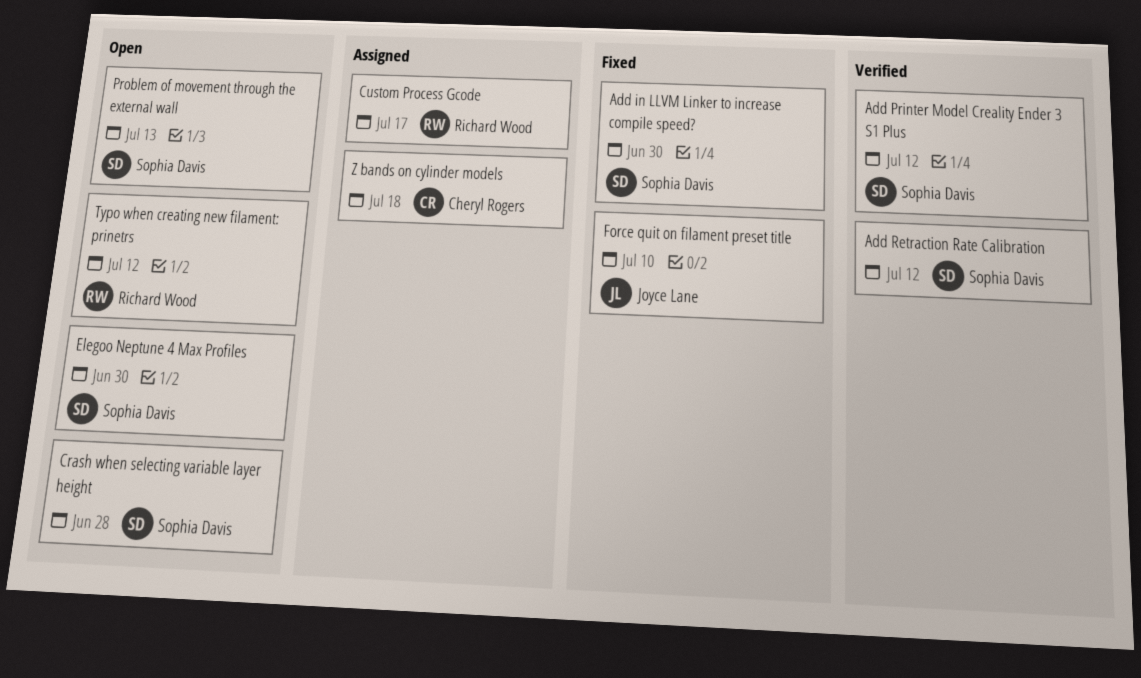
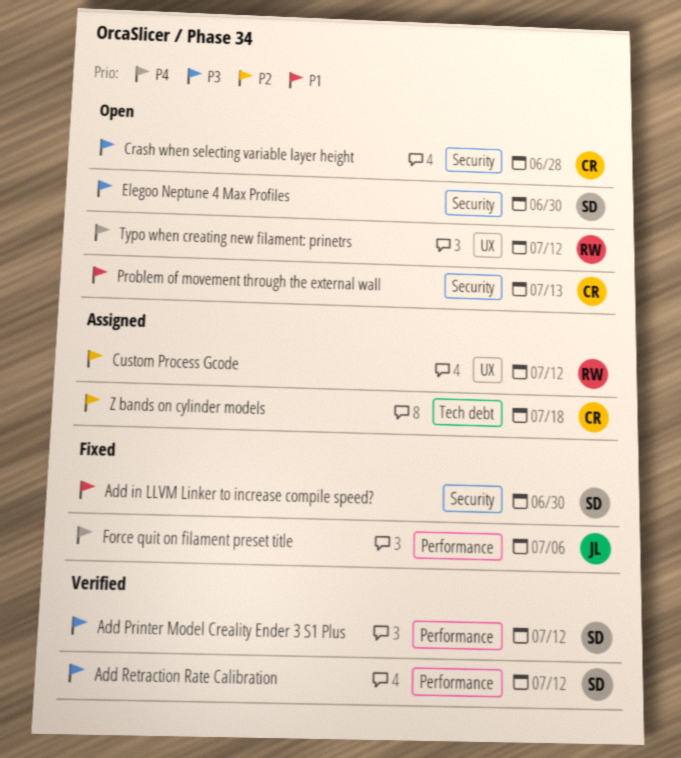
Crash when selecting variable layer height, owner: Sophia Davis -> Cheryl Rogers
Custom Process Gcode, due: Jul 17 -> Jul 12
Force quit on filament preset title, due: Jul 10 -> Jul 6
Problem of movement through the external wall, owner: Sophia Davis -> Cheryl Rogers

